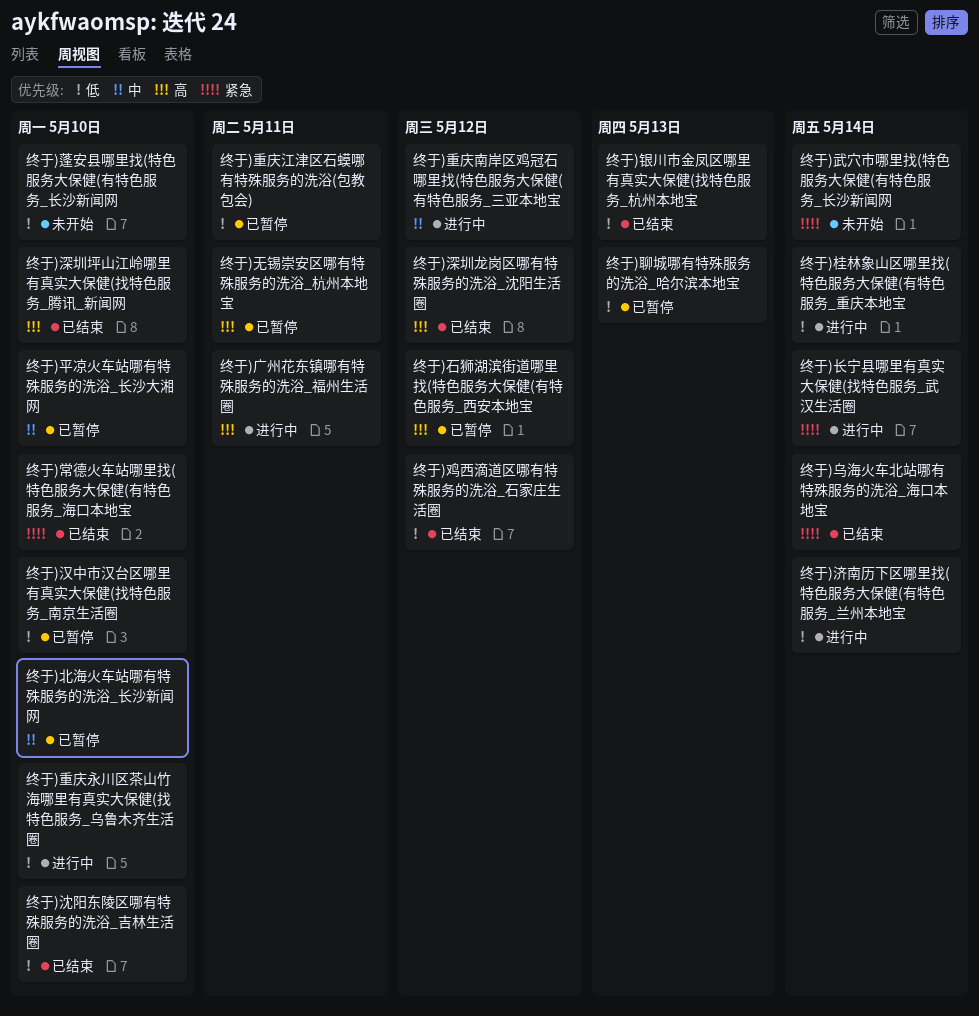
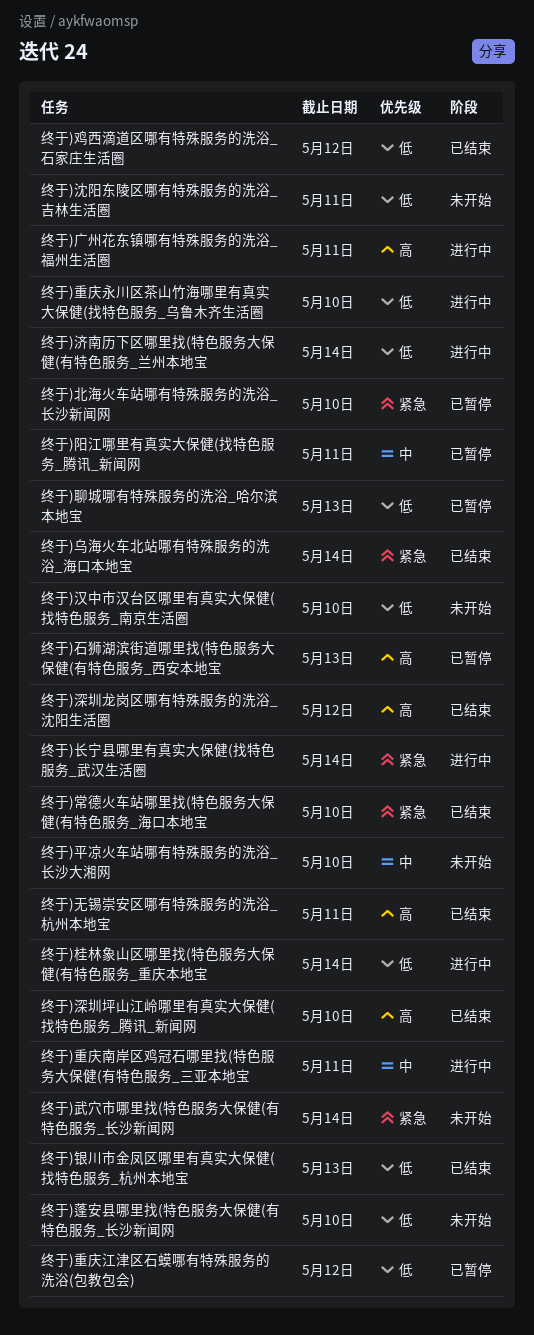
终于)北海火车站哪有特殊服务的洗浴_长沙新闻网, priority: 中 -> 紧急
终于)平凉火车站哪有特殊服务的洗浴_长沙大湘网, status: 已暂停 -> 未开始
终于)无锡崇安区哪有特殊服务的洗浴_杭州本地宝, status: 已暂停 -> 已结束
终于)汉中市汉台区哪里有真实大保健(找特色服务_南京生活圈, status: 已暂停 -> 未开始
终于)沈阳东陵区哪有特殊服务的洗浴_吉林生活圈, status: 已结束 -> 未开始
终于)沈阳东陵区哪有特殊服务的洗浴_吉林生活圈, due: May 10 -> May 11
终于)石狮湖滨街道哪里找(特色服务大保健(有特色服务_西安本地宝, due: May 12 -> May 13
终于)重庆南岸区鸡冠石哪里找(特色服务大保健(有特色服务_三亚本地宝, due: May 12 -> May 11
终于)重庆江津区石蟆哪有特殊服务的洗浴(包教包会), due: May 11 -> May 12
终于)阳江哪里有真实大保健(找特色服务_腾讯_新闻网: none -> present

